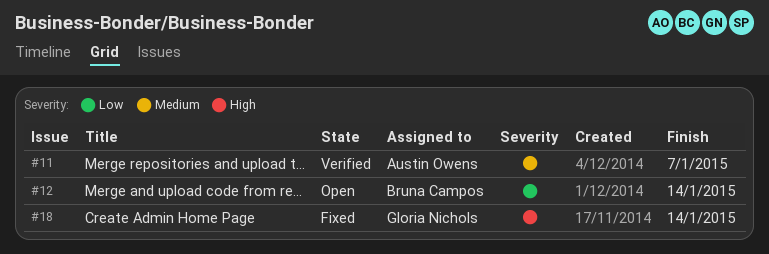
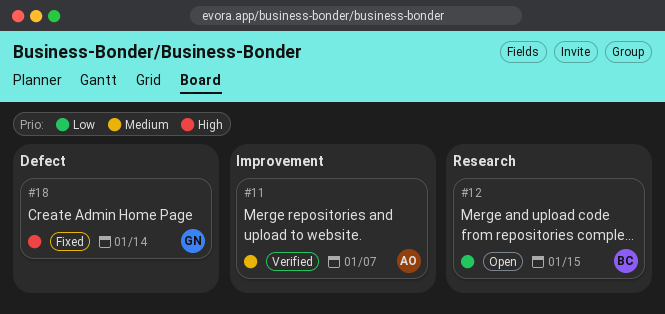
#12, due: Jan 14 -> Jan 15

